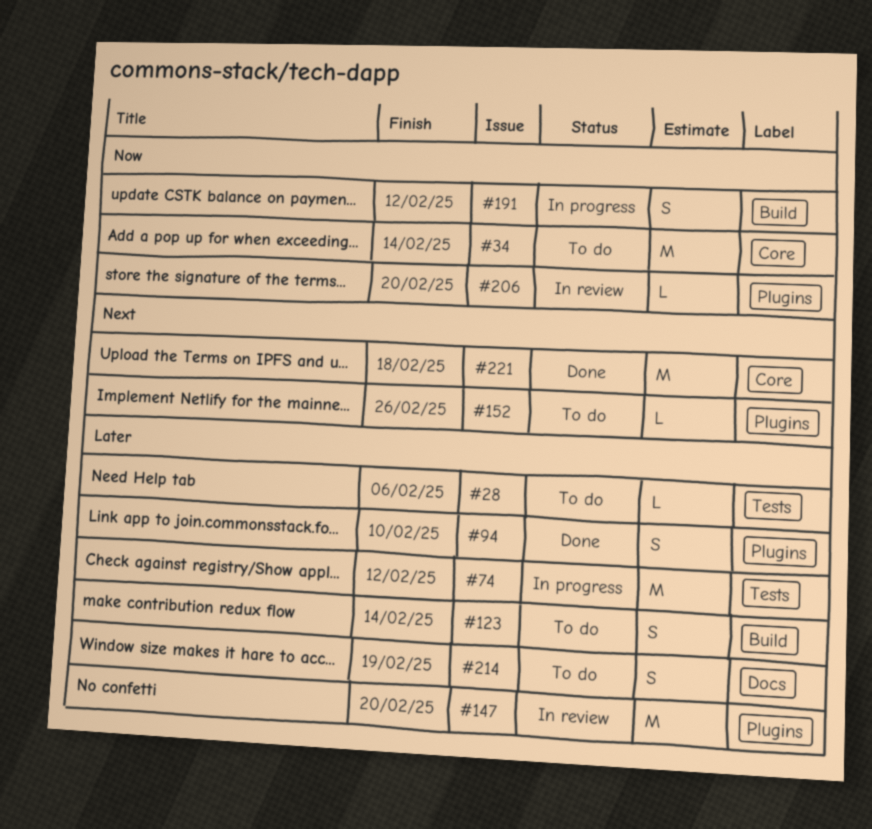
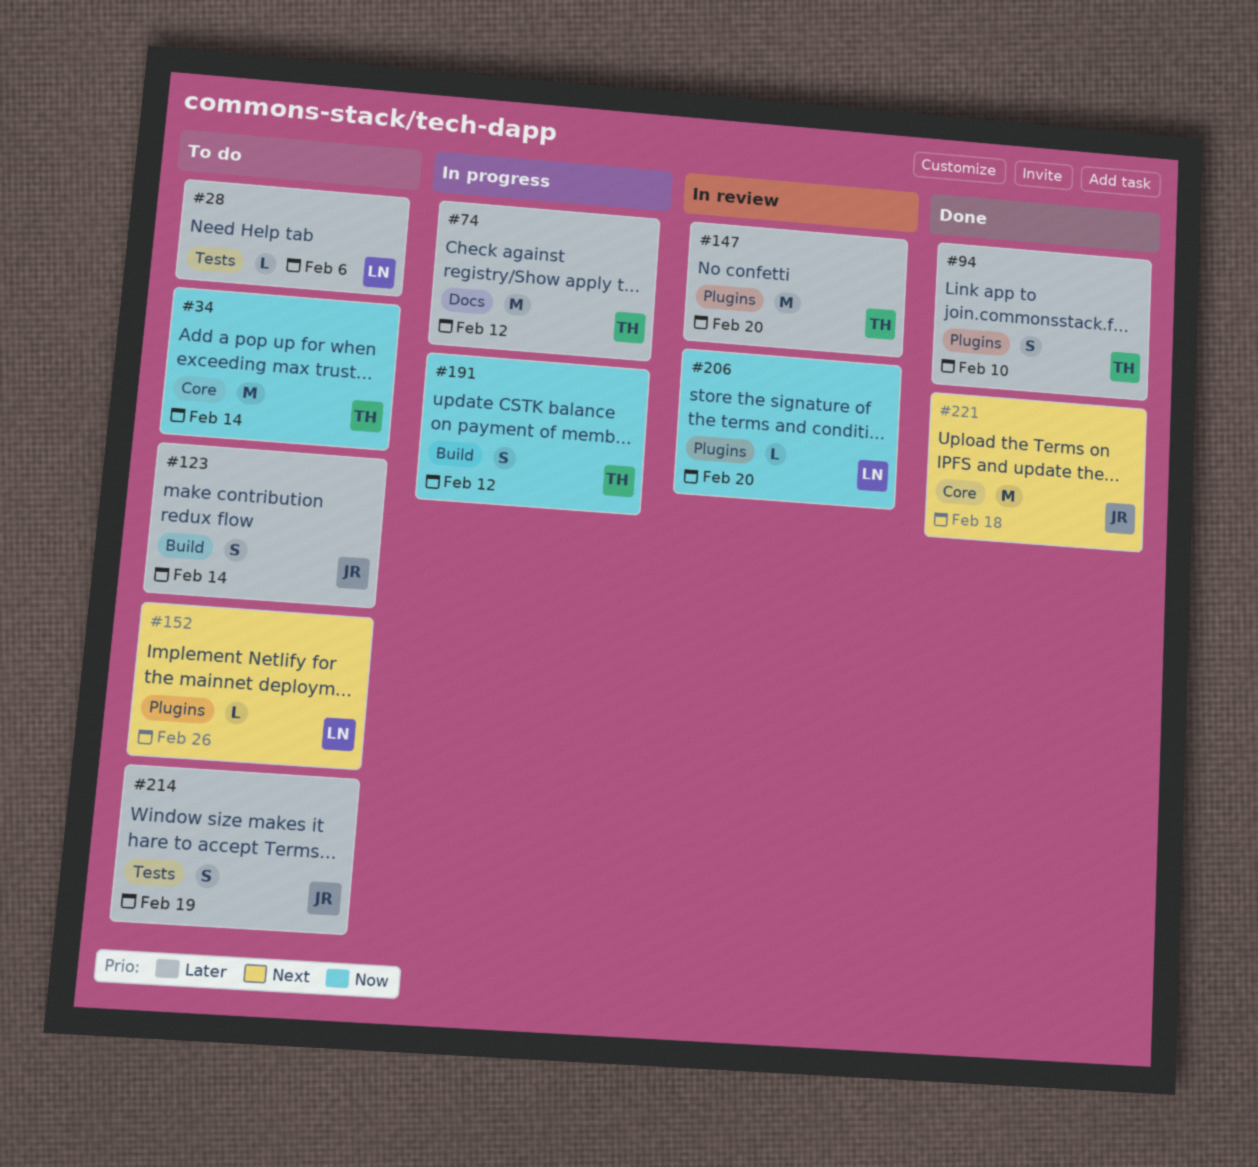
#74, label: Tests -> Docs
#214, label: Docs -> Tests

